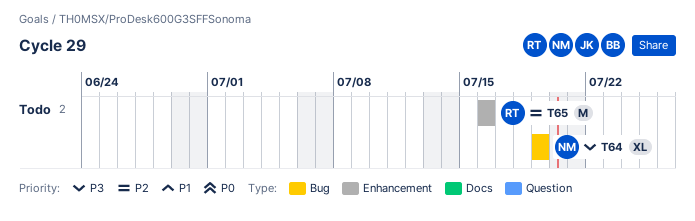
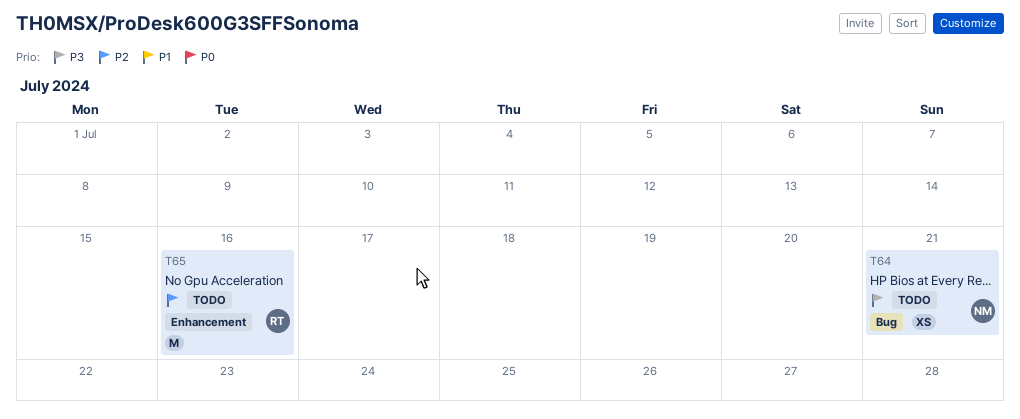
T64, estimate: XL -> XS
T64, due: Jul 19 -> Jul 21

